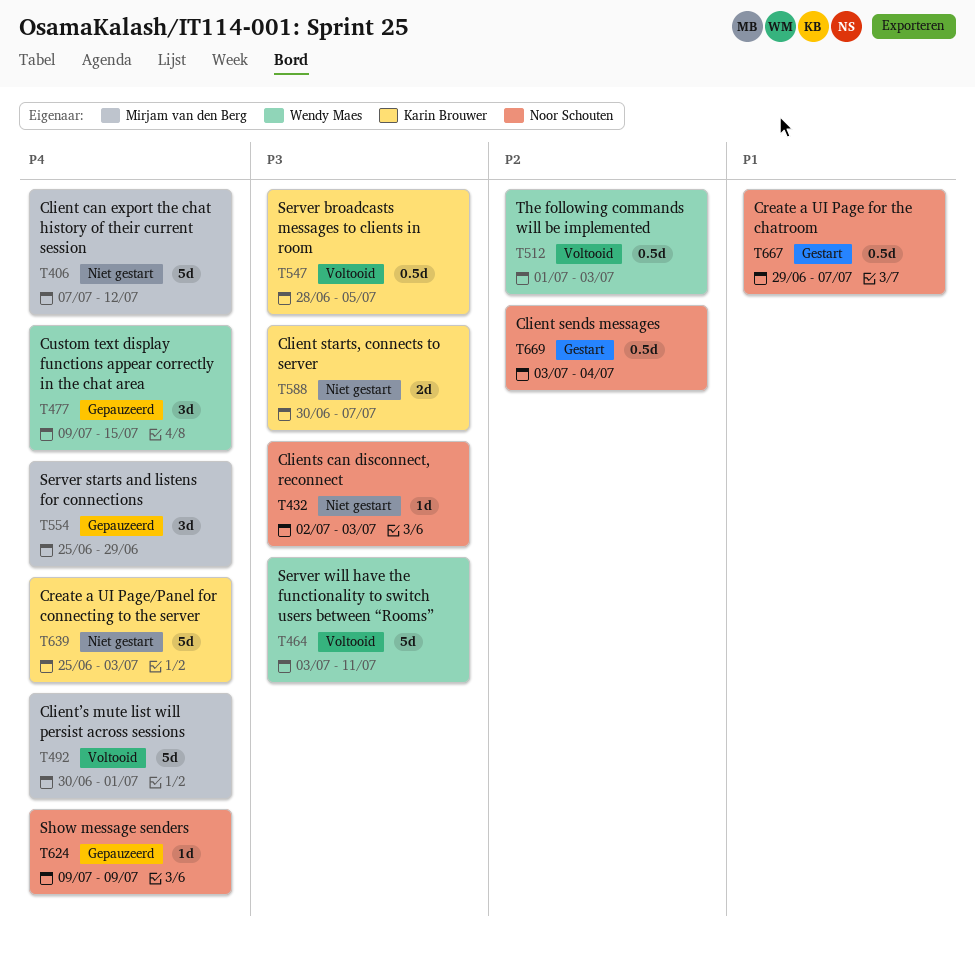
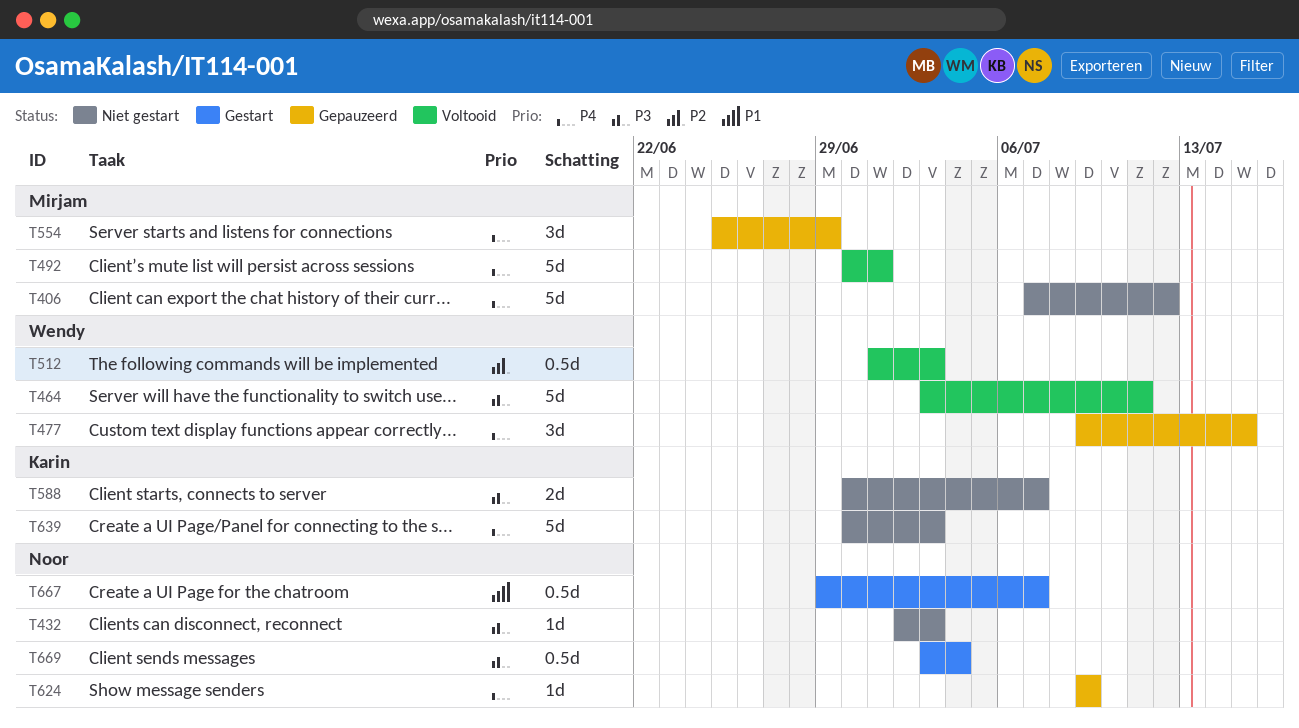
T547: present -> none
T639, start: Jun 25 -> Jun 30
T669, priority: P2 -> P3

